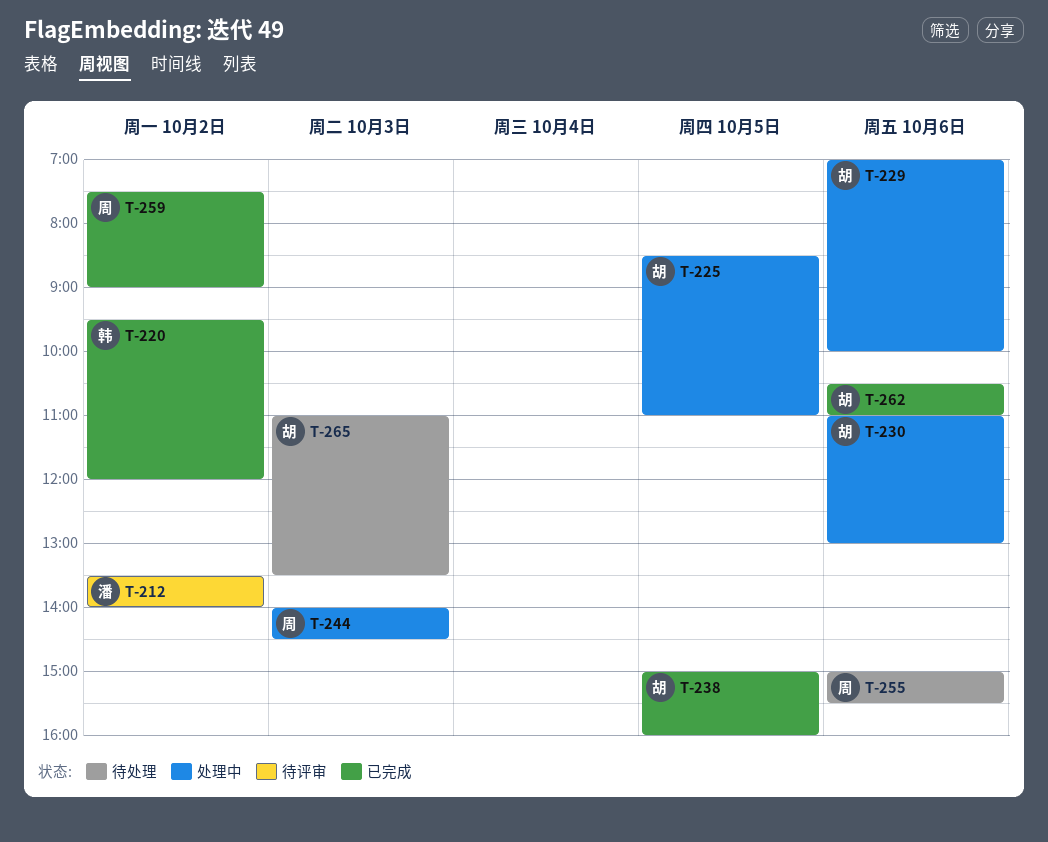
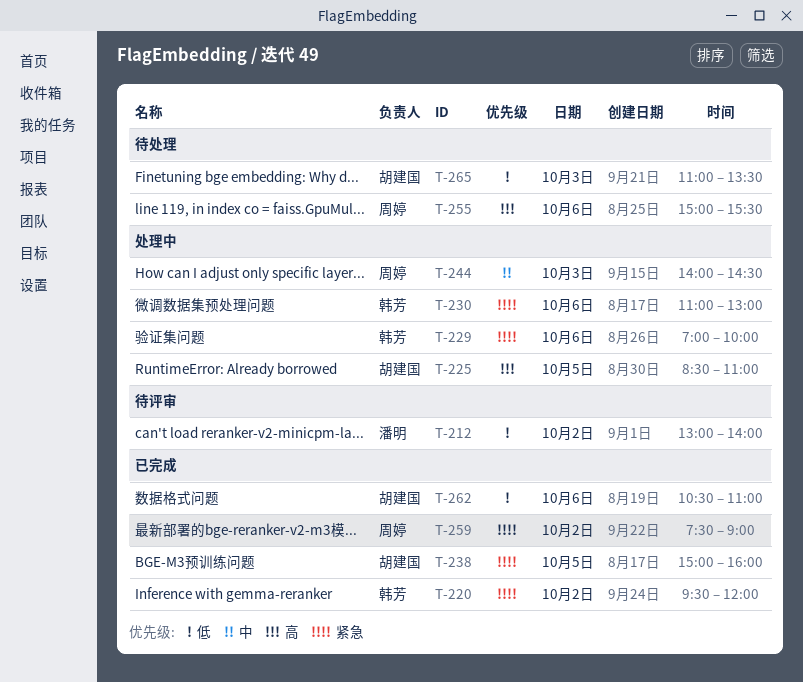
T-212, begins: 13:30 -> 13:00
T-229, owner: 胡建国 -> 韩芳
T-230, owner: 胡建国 -> 韩芳

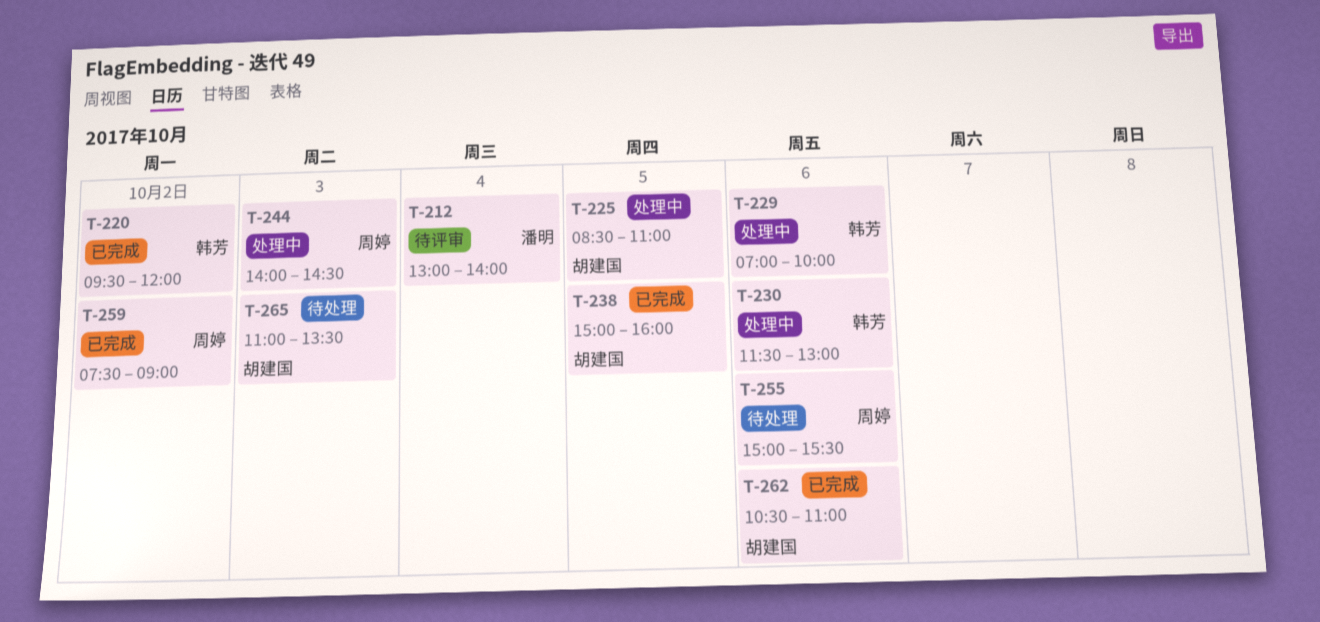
T-212, day: Oct 2 -> Oct 4
T-230, begins: 11:00 -> 11:30

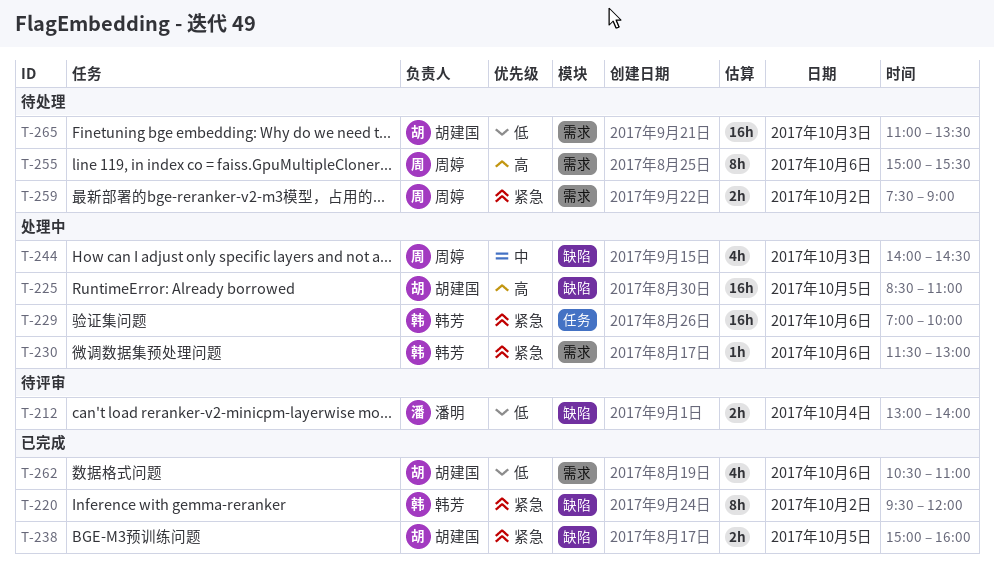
T-259, status: 已完成 -> 待处理

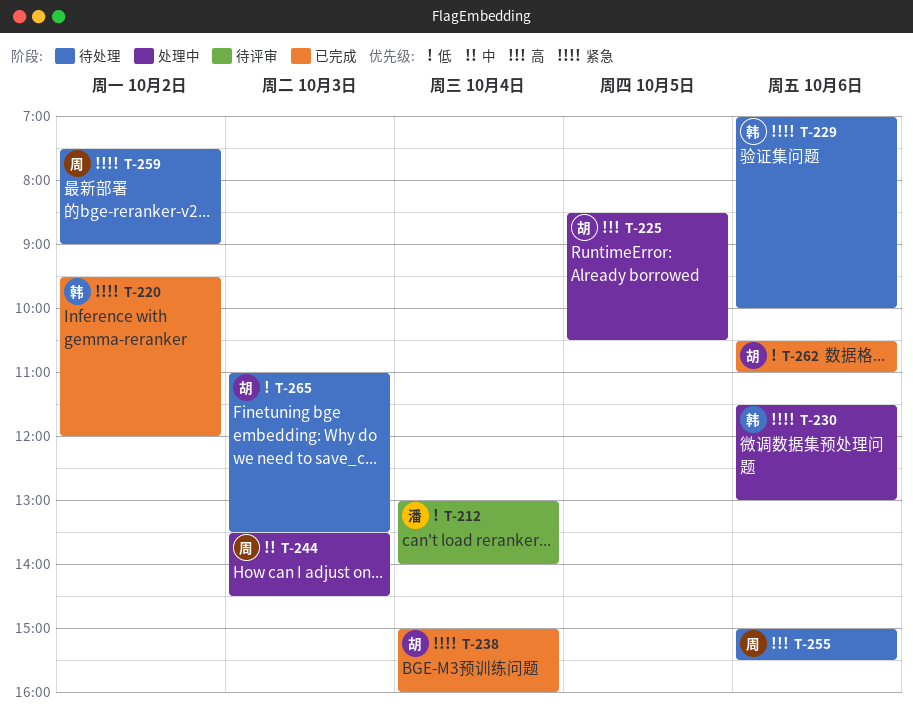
T-225, ends: 11:00 -> 10:30
T-229, status: 处理中 -> 待处理
T-238, day: Oct 5 -> Oct 4
T-244, begins: 14:00 -> 13:30

